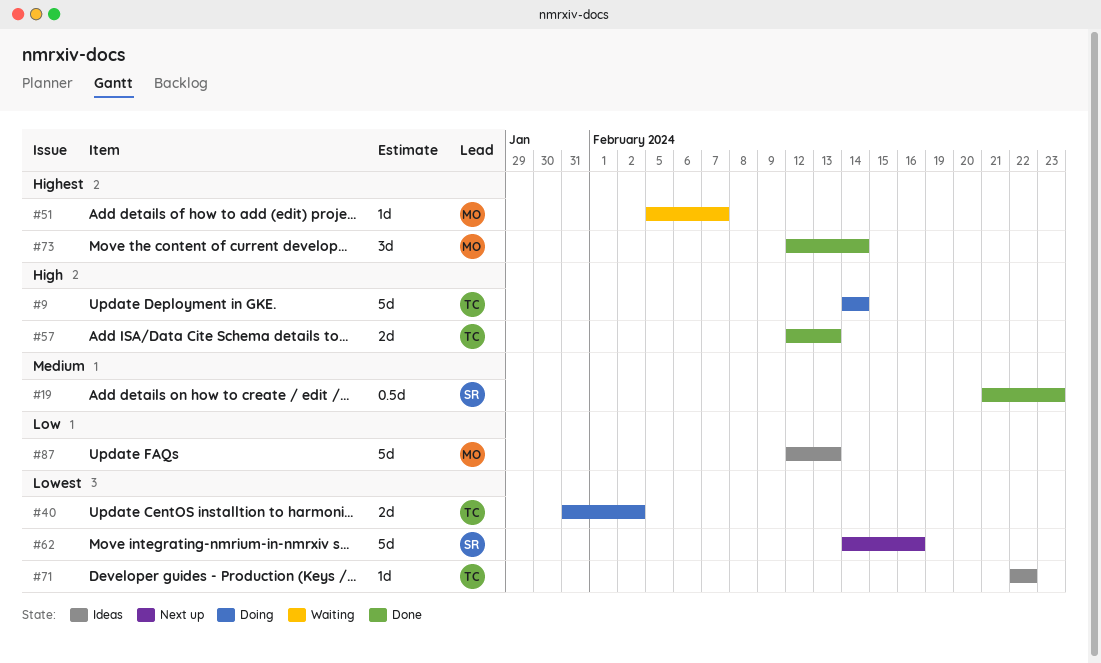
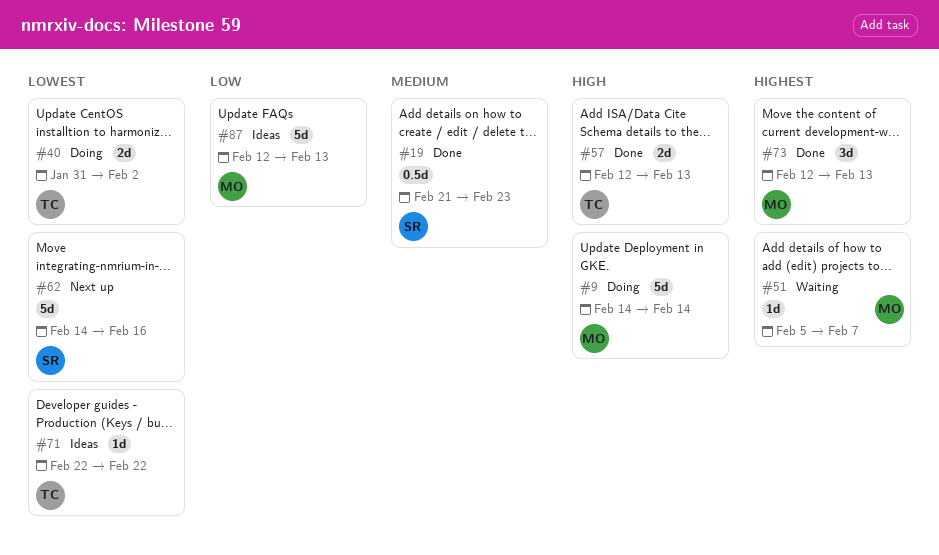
#9, owner: TC -> MO
#73, due: Feb 14 -> Feb 13

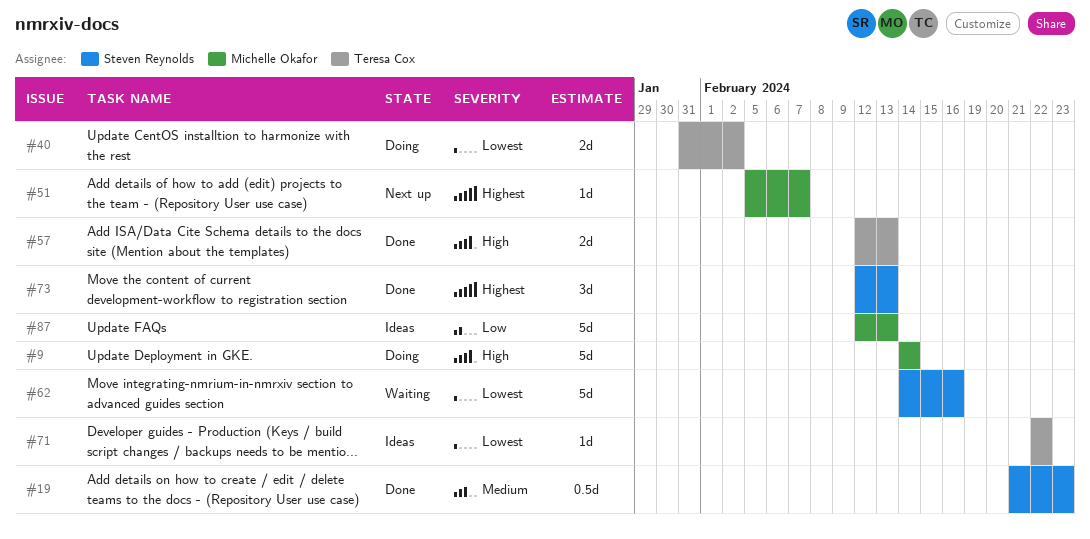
#51, status: Waiting -> Next up
#62, status: Next up -> Waiting
#73, owner: Michelle Okafor -> Steven Reynolds

